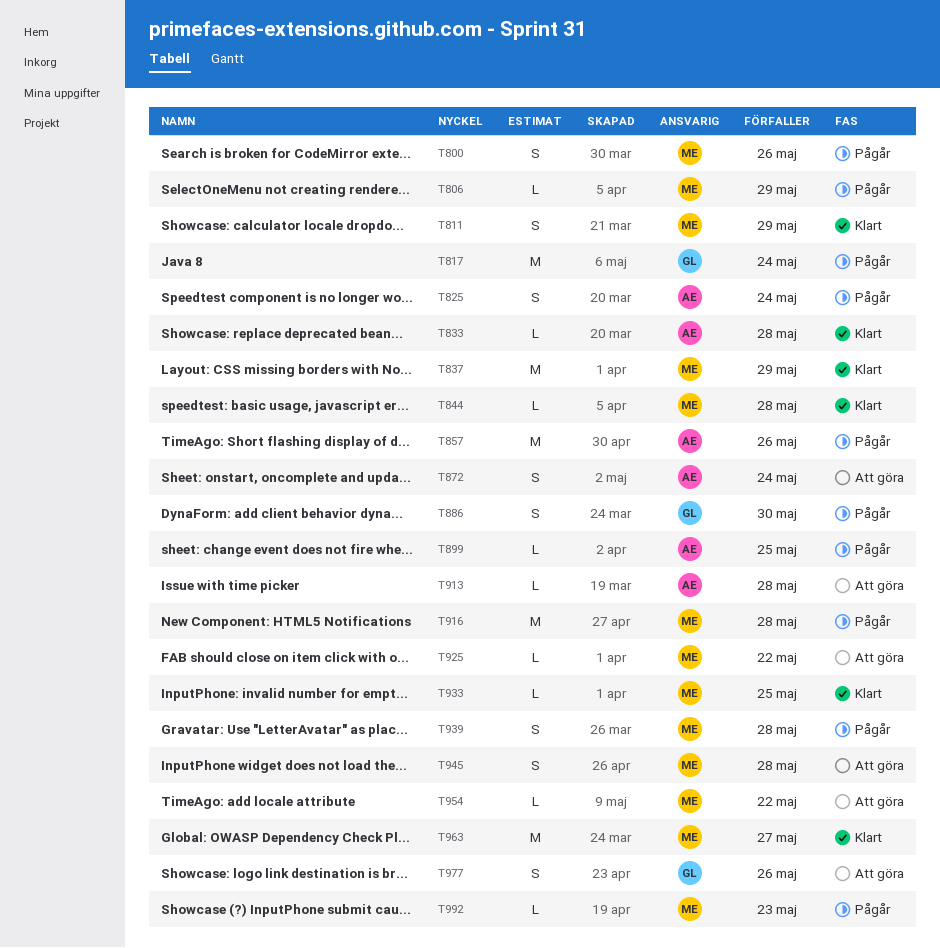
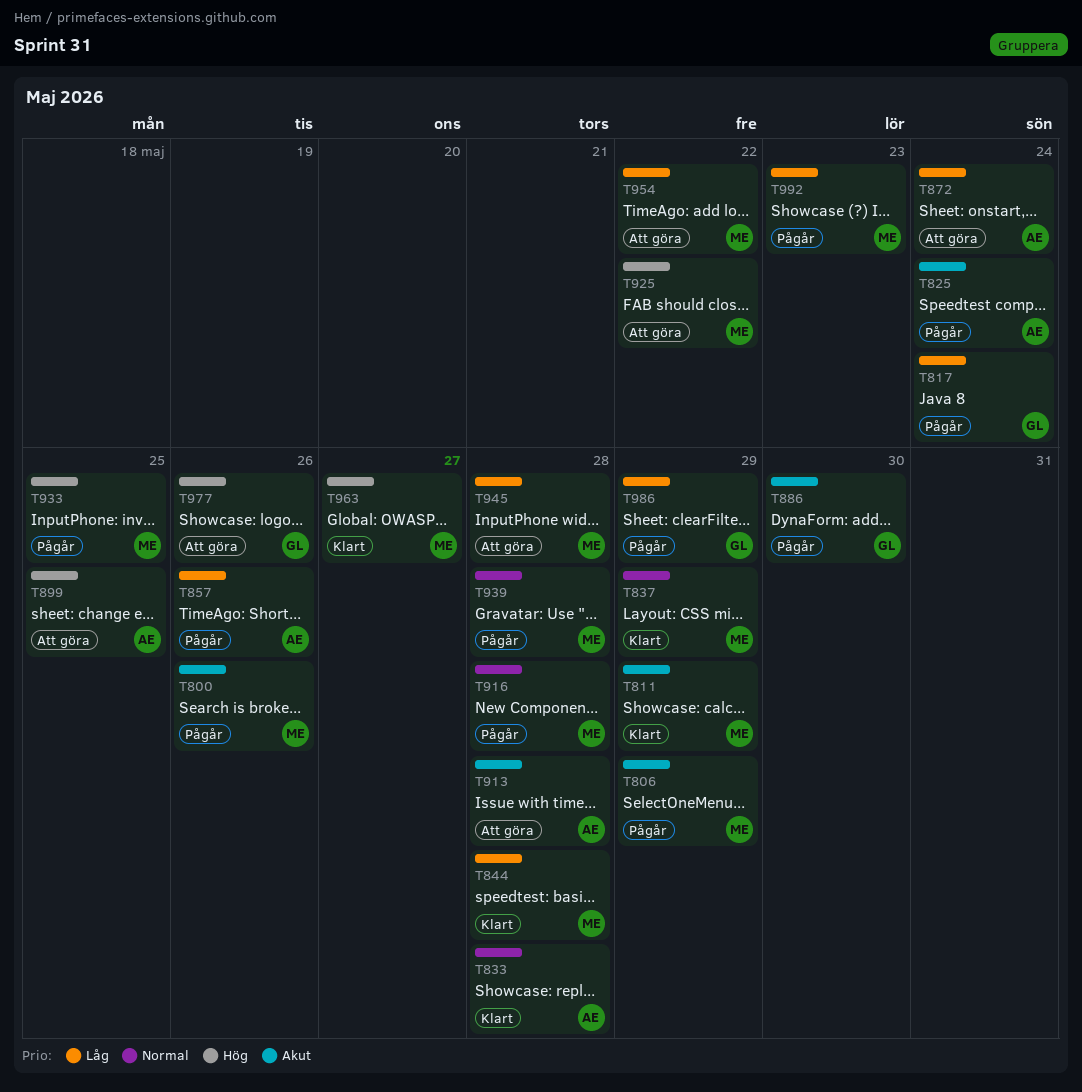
T899, status: Pågår -> Att göra
T933, status: Klart -> Pågår
T986: none -> present

